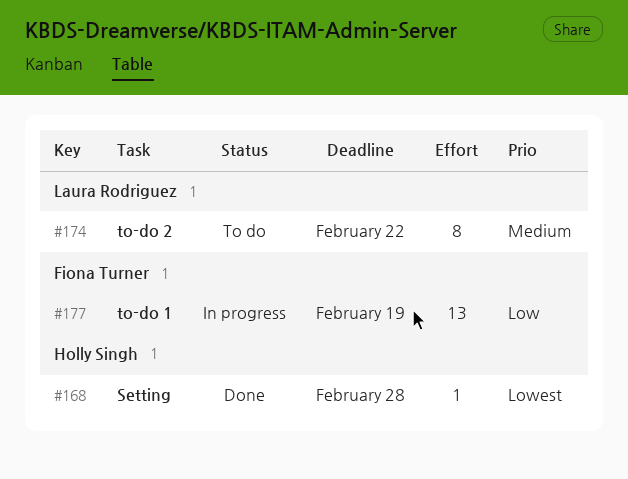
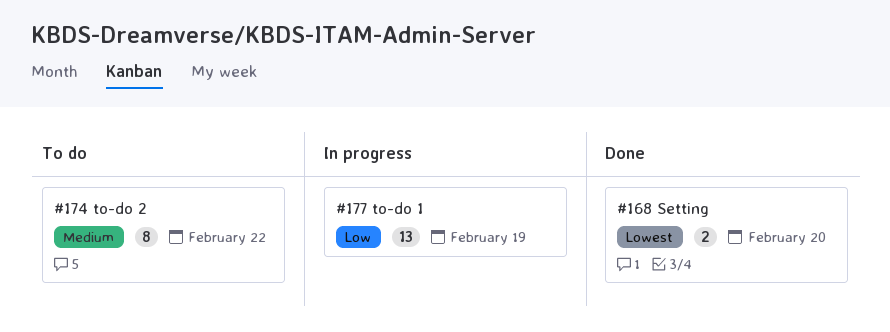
#168, estimate: 1 -> 2
#168, due: Feb 28 -> Feb 20

